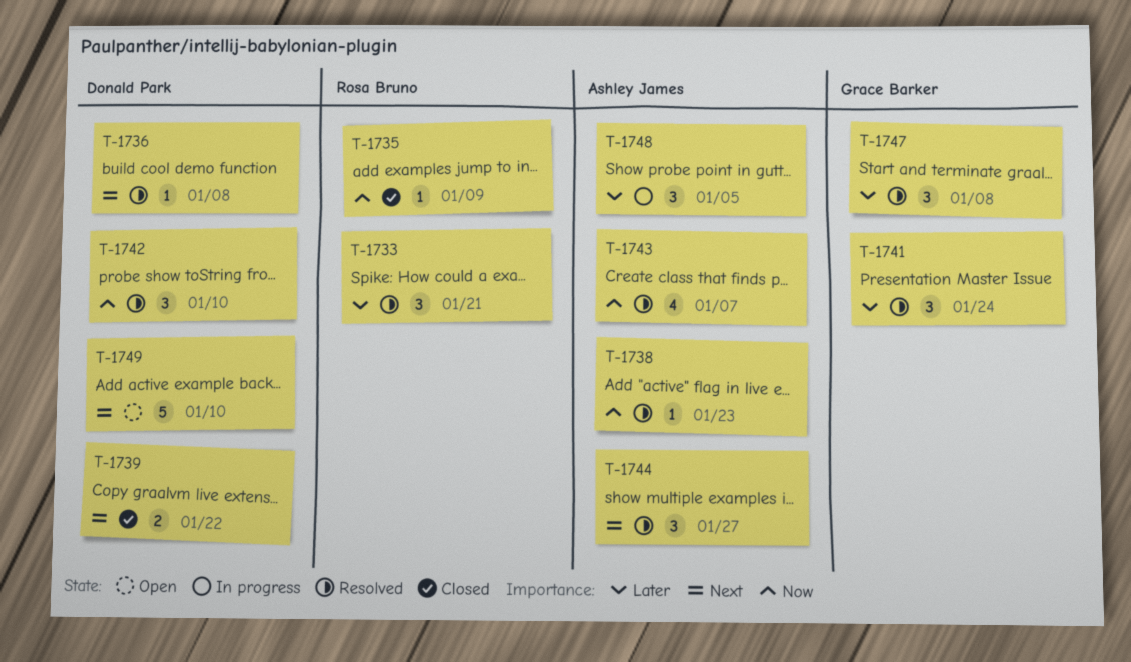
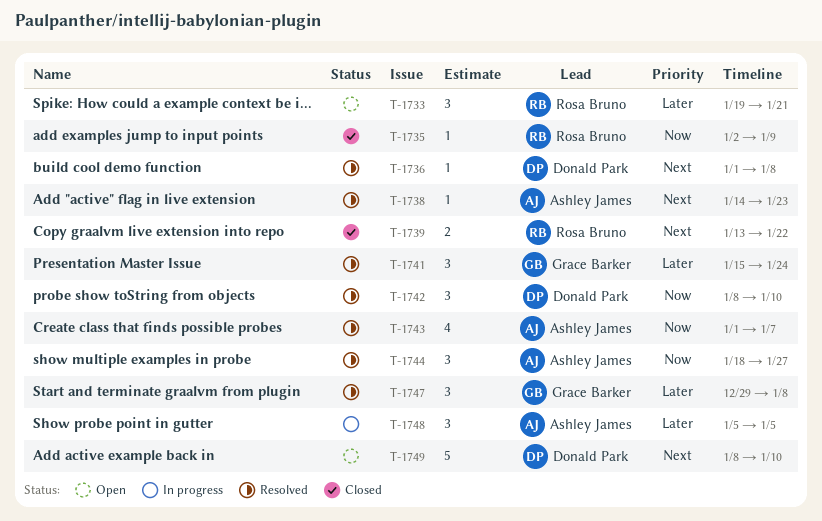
T-1733, status: Resolved -> Open
T-1738, priority: Now -> Next
T-1739, owner: Donald Park -> Rosa Bruno
T-1744, priority: Next -> Now

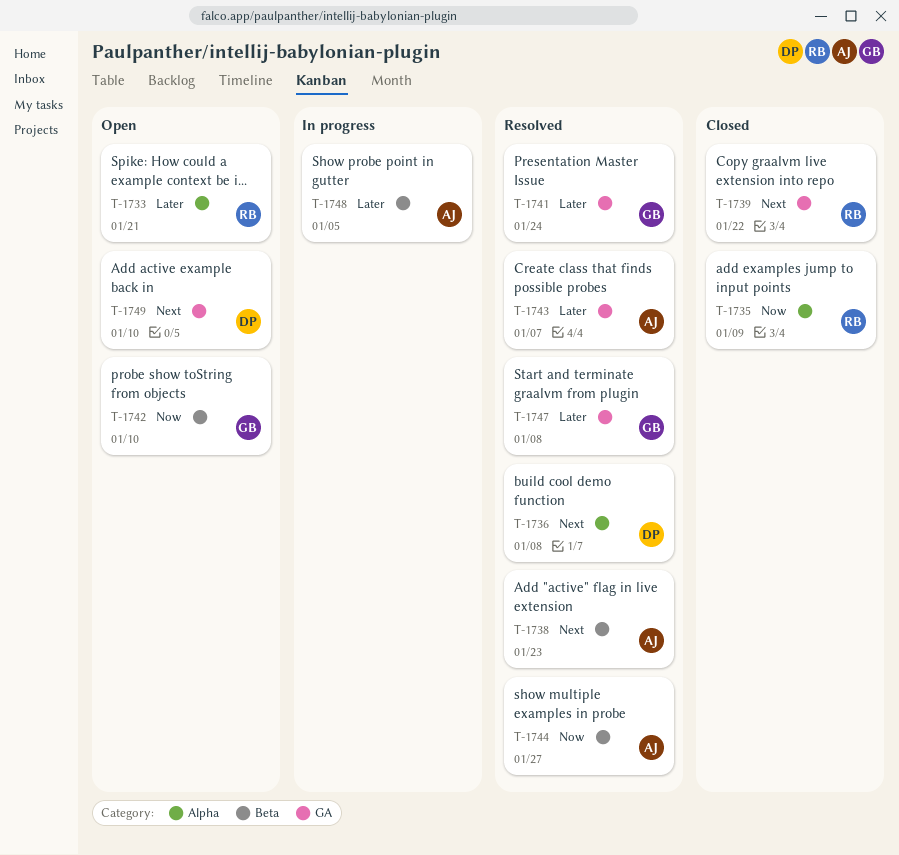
T-1742, status: Resolved -> Open
T-1742, owner: Donald Park -> Grace Barker
T-1743, priority: Now -> Later

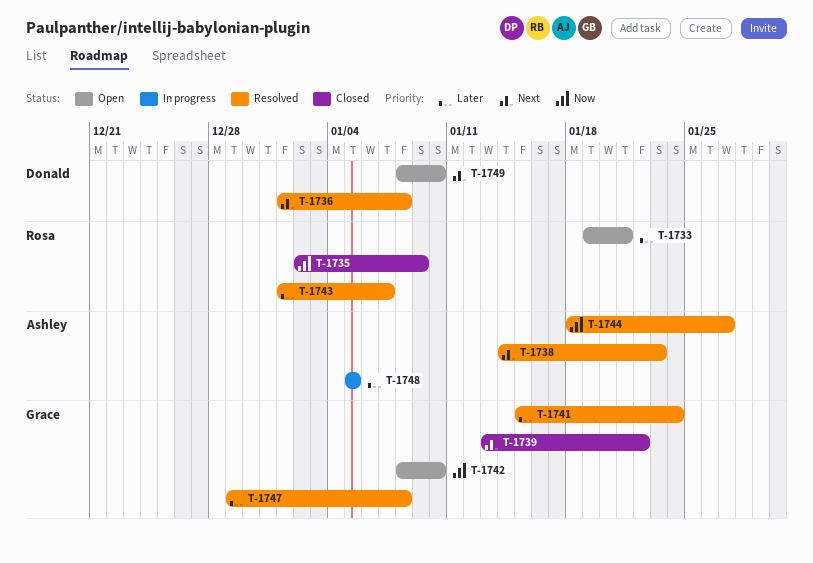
T-1739, owner: Rosa -> Grace
T-1743, owner: Ashley -> Rosa

